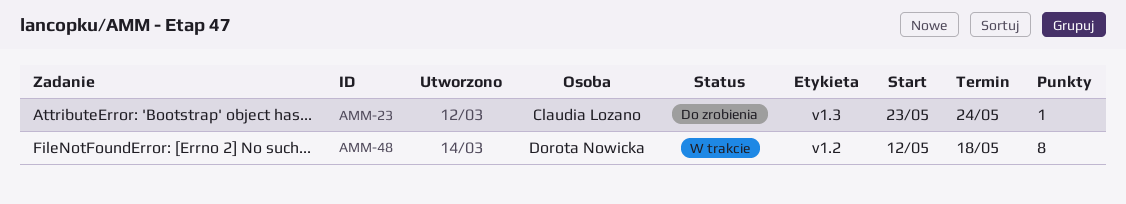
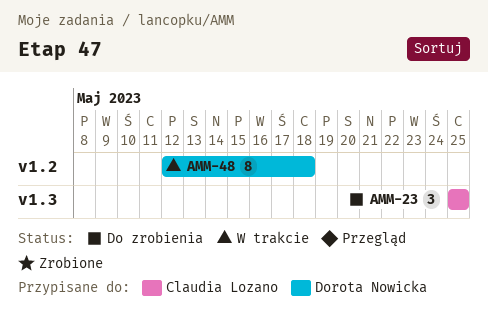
AMM-23, estimate: 1 -> 3
AMM-23, start: May 23 -> May 25
AMM-23, due: May 24 -> May 25

